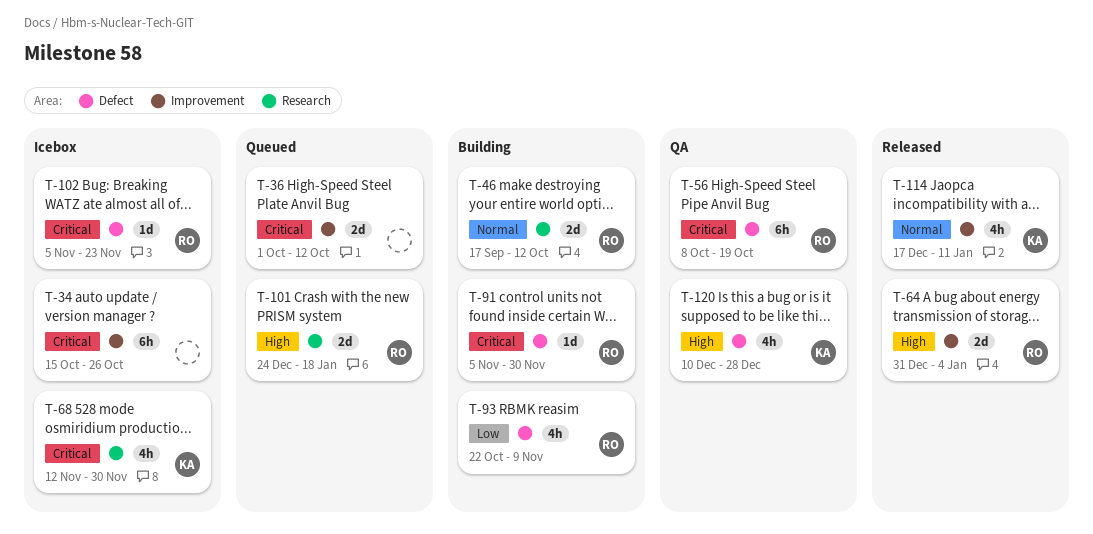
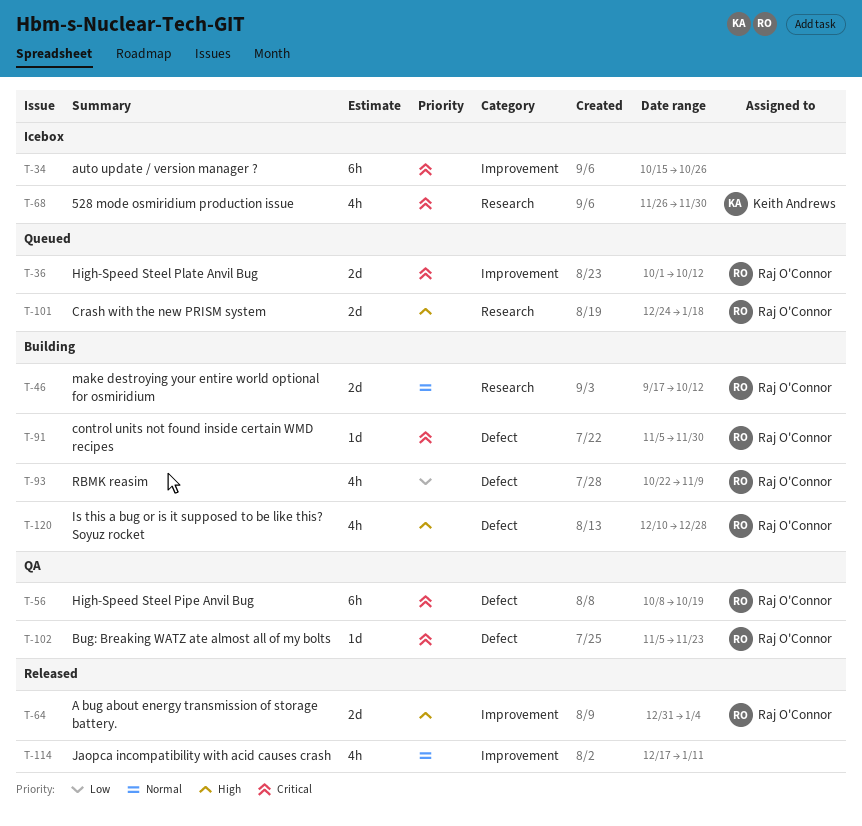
T-36, owner: none -> Raj O'Connor
T-68, start: Nov 12 -> Nov 26
T-102, status: Icebox -> QA
T-114, owner: Keith Andrews -> none
T-120, status: QA -> Building
T-120, owner: Keith Andrews -> Raj O'Connor

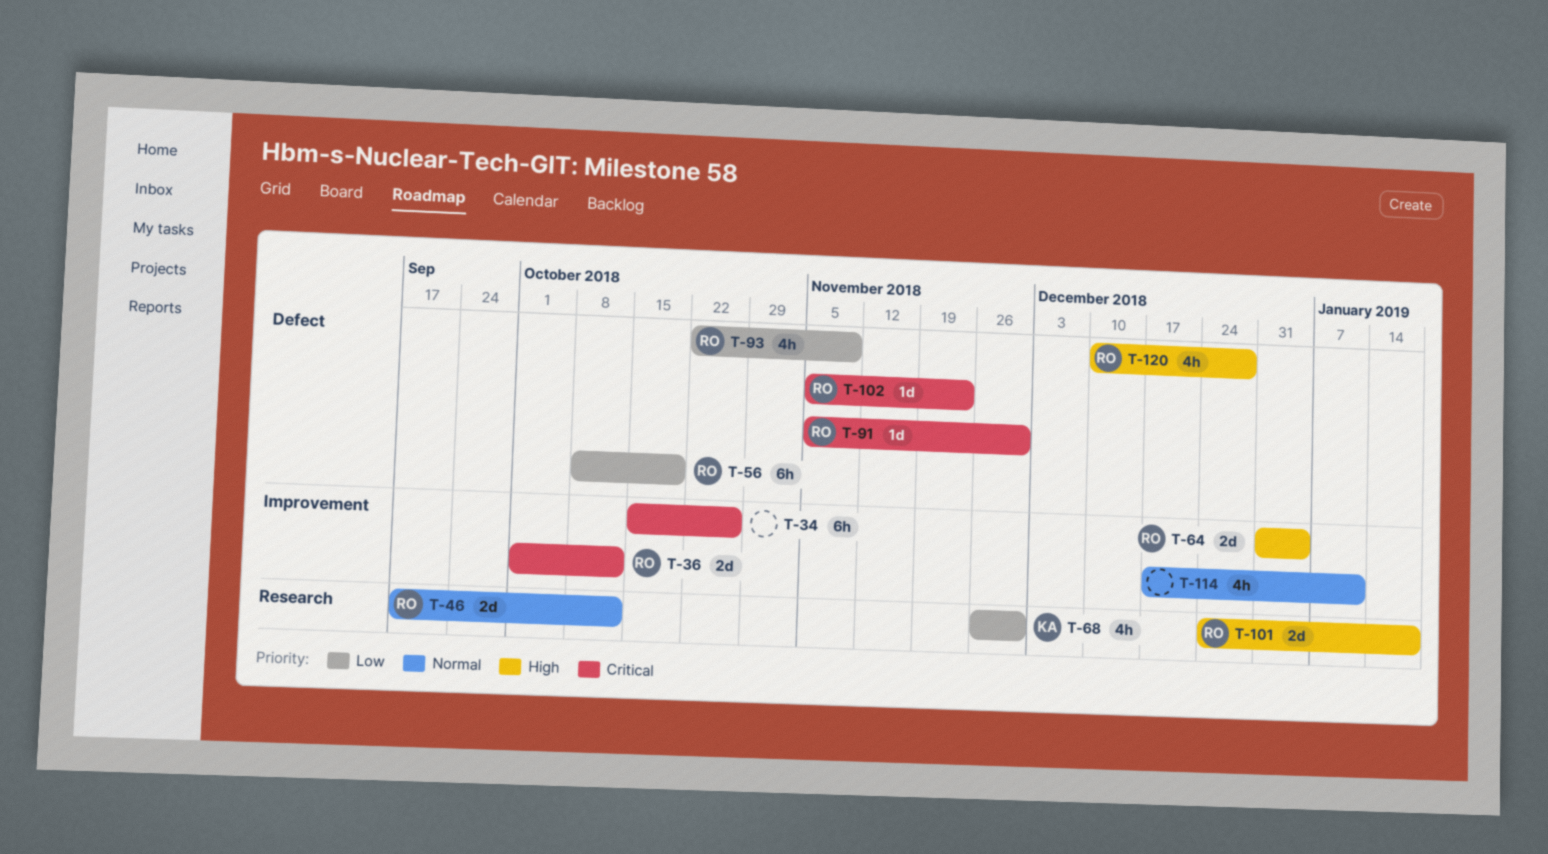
T-56, priority: Critical -> Low
T-68, priority: Critical -> Low

